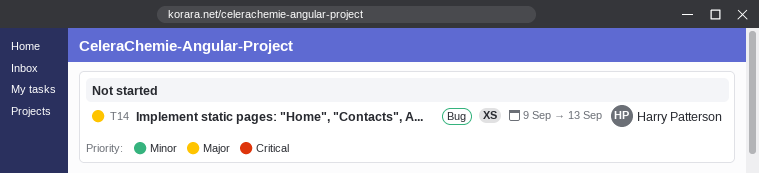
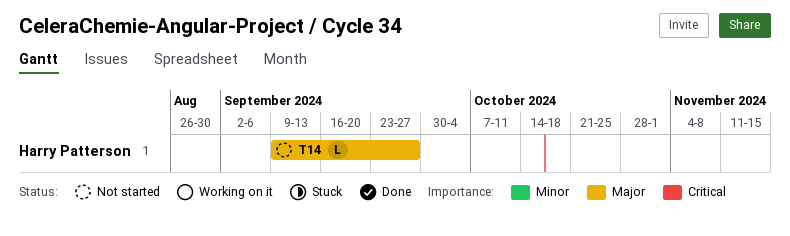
T14, estimate: XS -> L
T14, due: Sep 13 -> Sep 27

